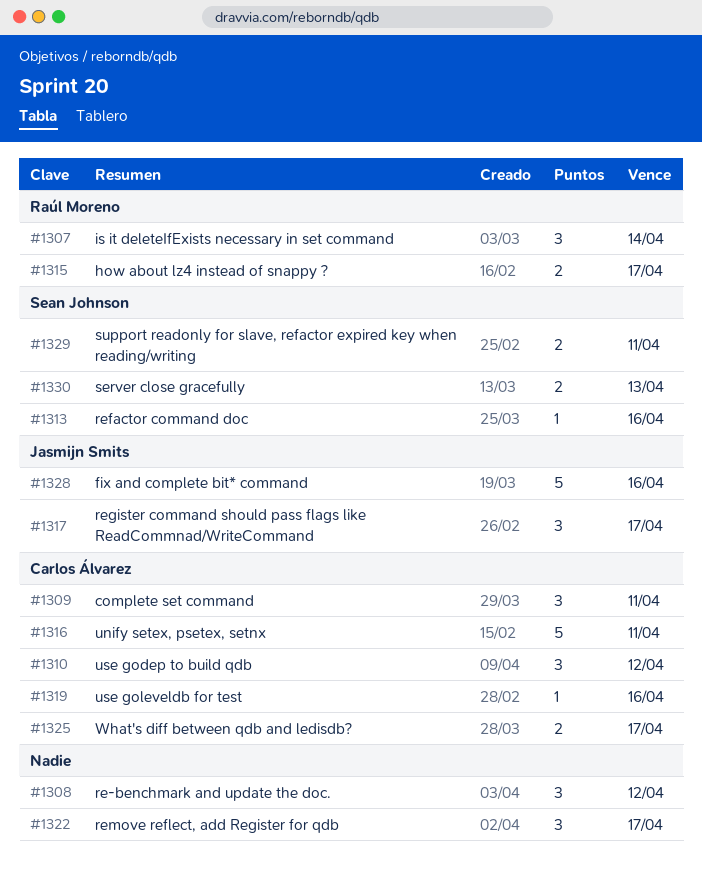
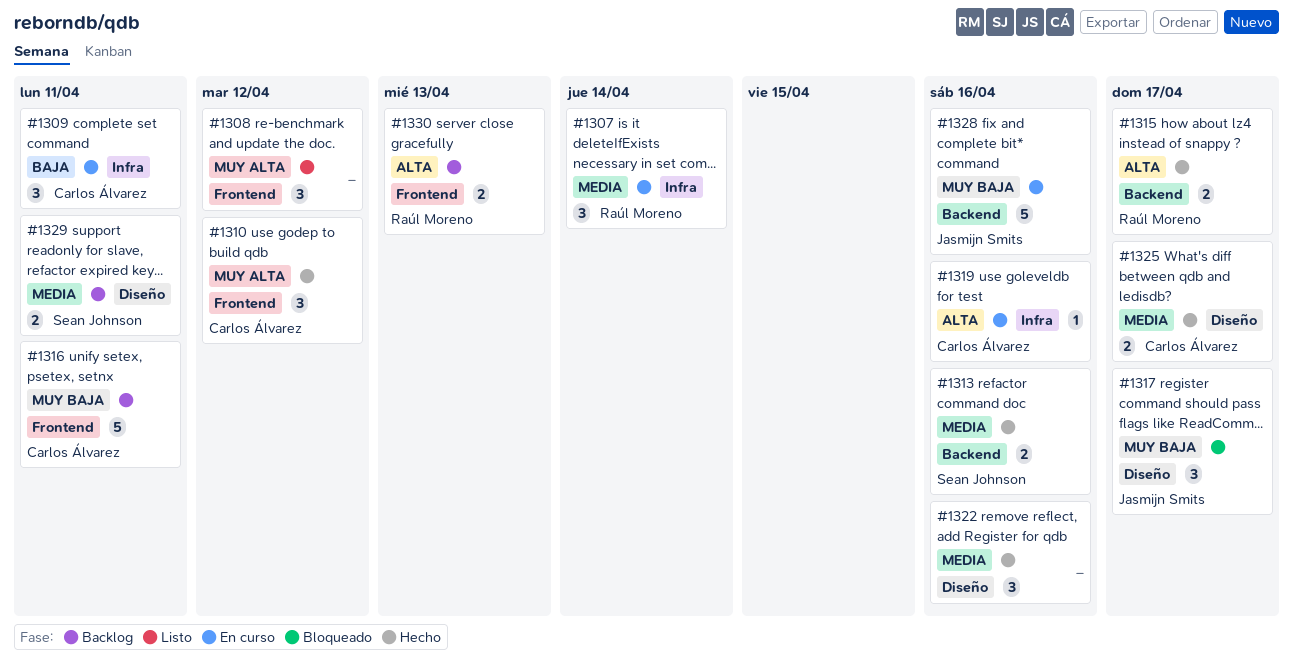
#1313, estimate: 1 -> 2
#1322, due: Apr 17 -> Apr 16
#1330, owner: Sean Johnson -> Raúl Moreno

